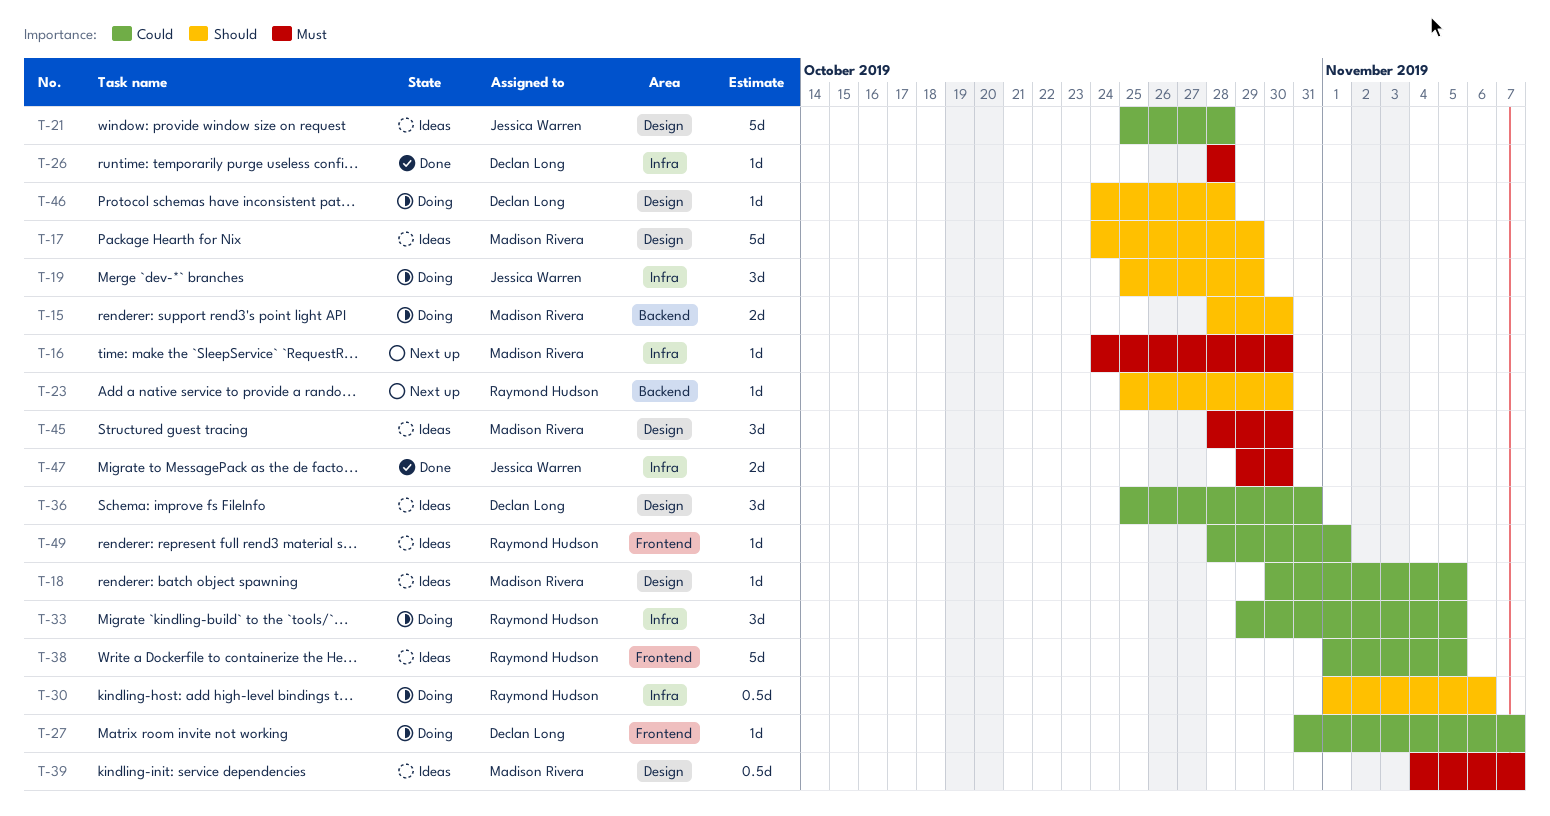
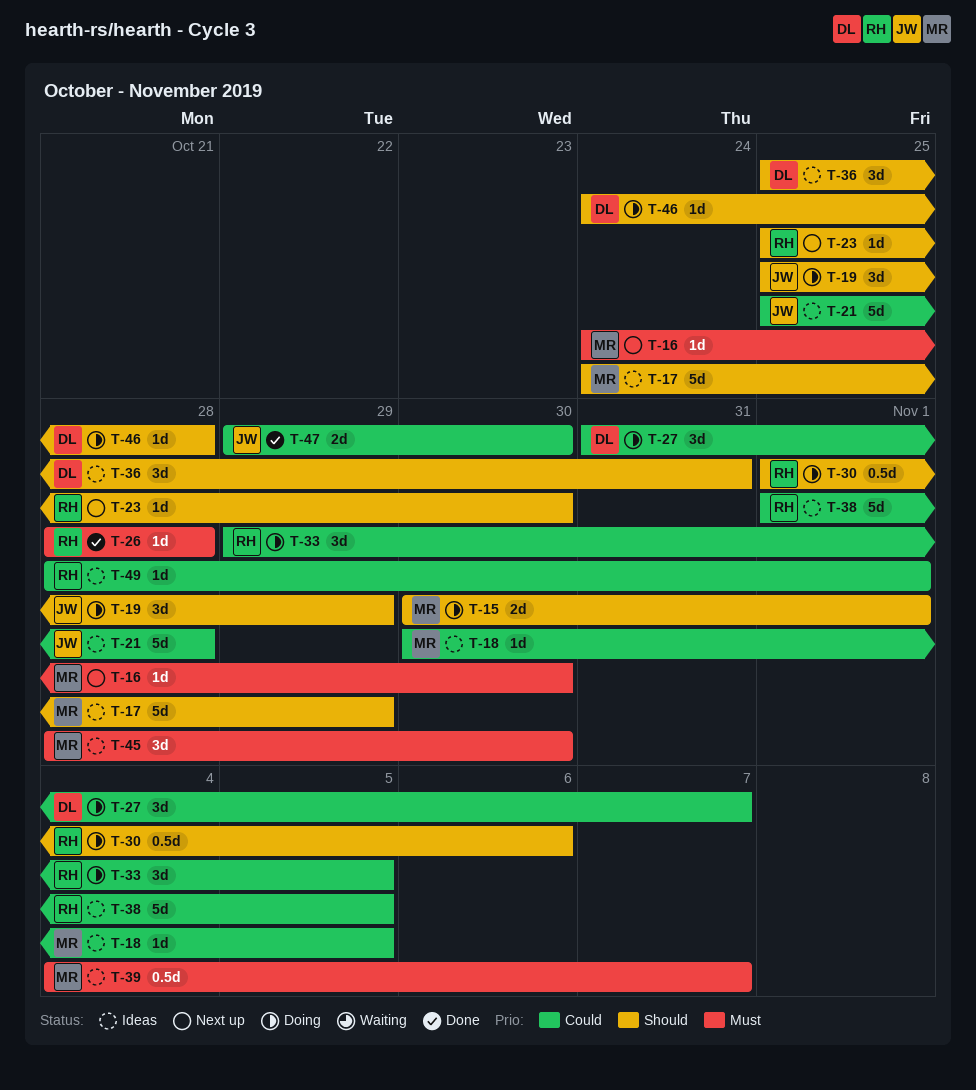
T-15, start: Oct 28 -> Oct 30
T-15, due: Oct 30 -> Nov 1
T-26, owner: Declan Long -> Raymond Hudson
T-27, estimate: 1d -> 3d
T-36, priority: Could -> Should
T-47, priority: Must -> Could

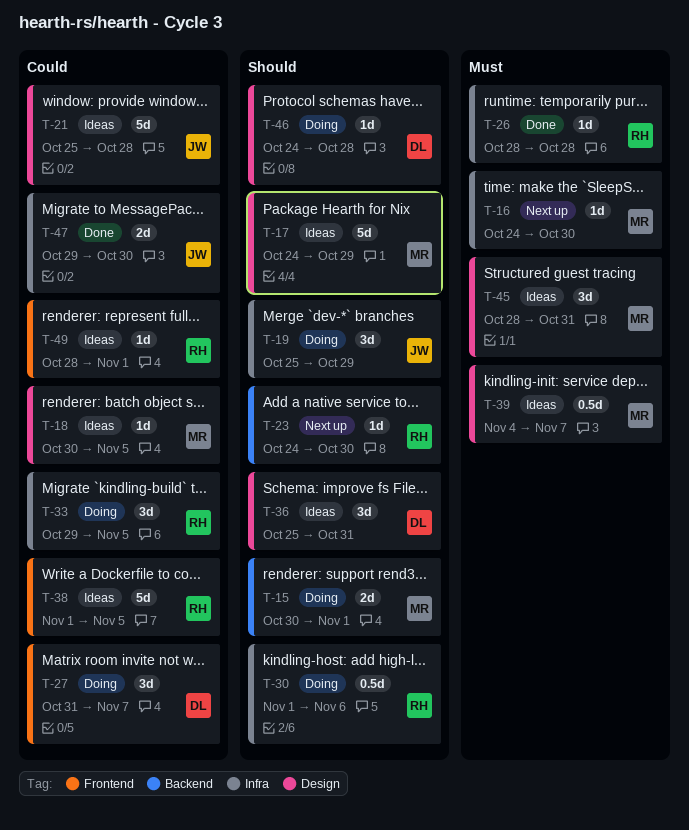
T-23, start: Oct 25 -> Oct 24
T-45, due: Oct 30 -> Oct 31

